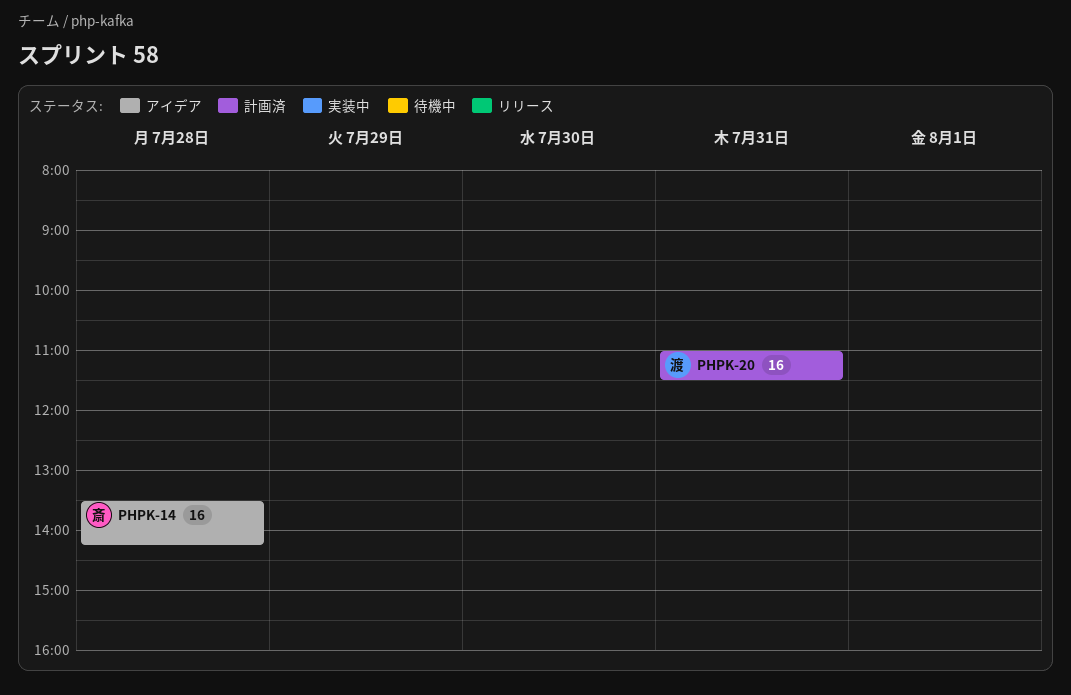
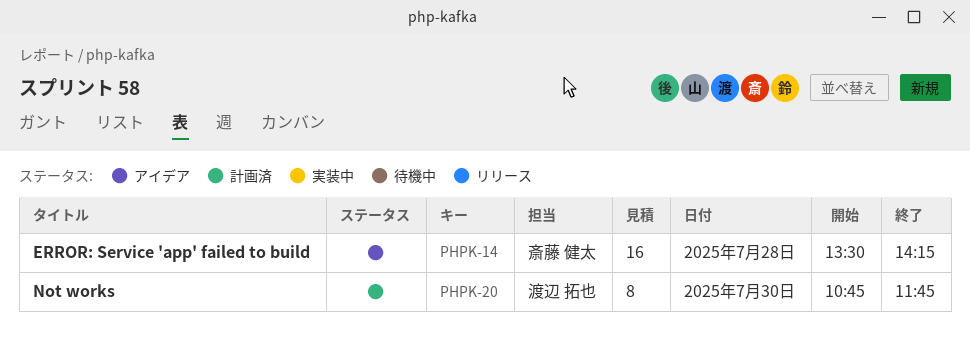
PHPK-20, estimate: 16 -> 8
PHPK-20, day: Jul 31 -> Jul 30
PHPK-20, begins: 11:00 -> 10:45
PHPK-20, ends: 11:30 -> 11:45

